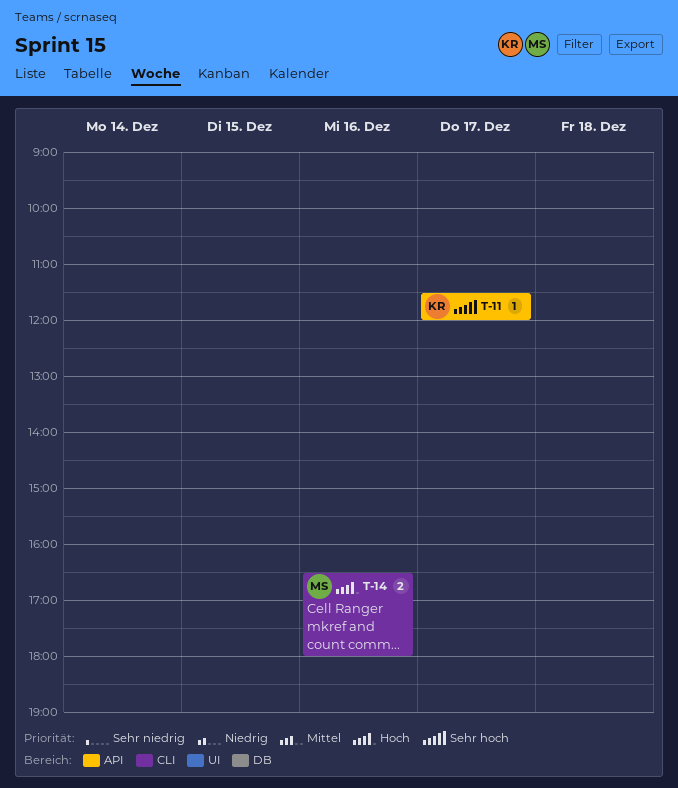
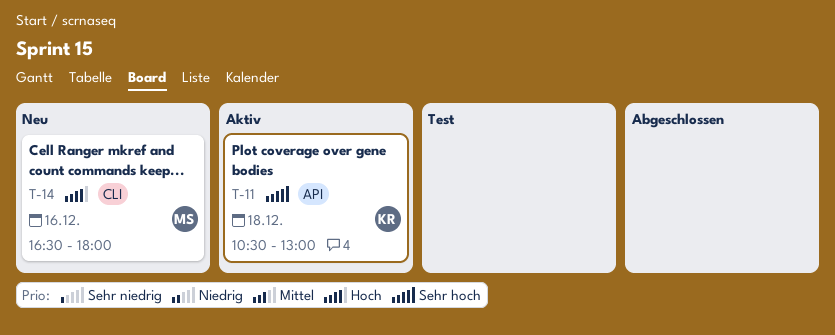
T-11, day: Dec 17 -> Dec 18
T-11, begins: 11:30 -> 10:30
T-11, ends: 12:00 -> 13:00

